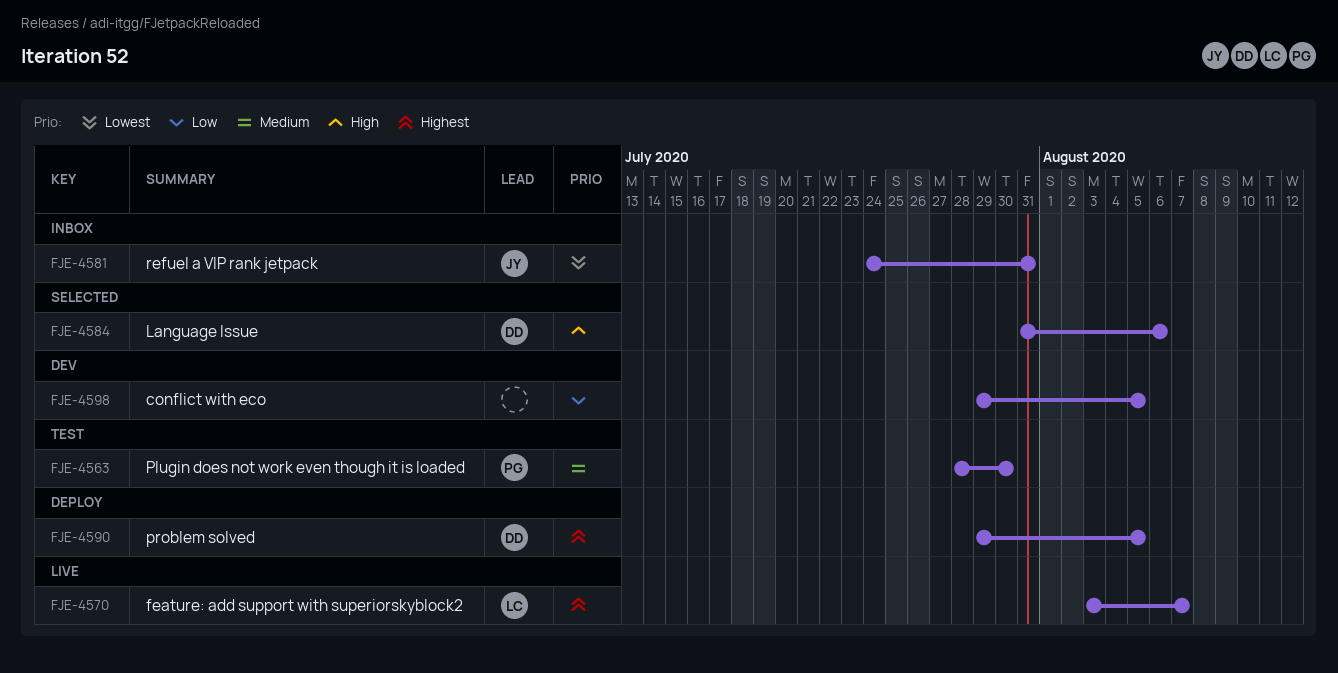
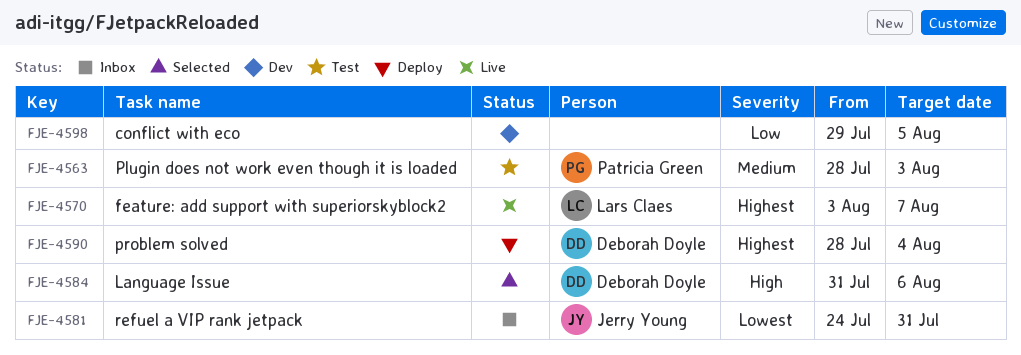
FJE-4563, due: Jul 30 -> Aug 3
FJE-4590, start: Jul 29 -> Jul 28
FJE-4590, due: Aug 5 -> Aug 4

